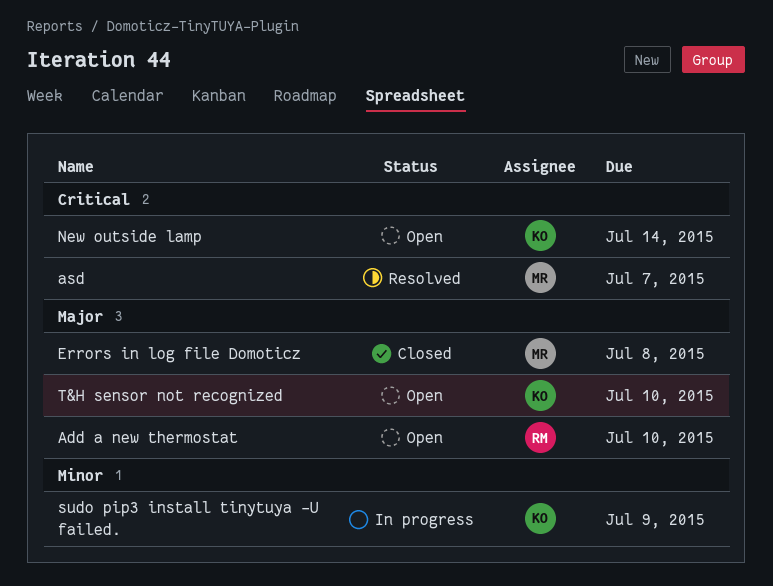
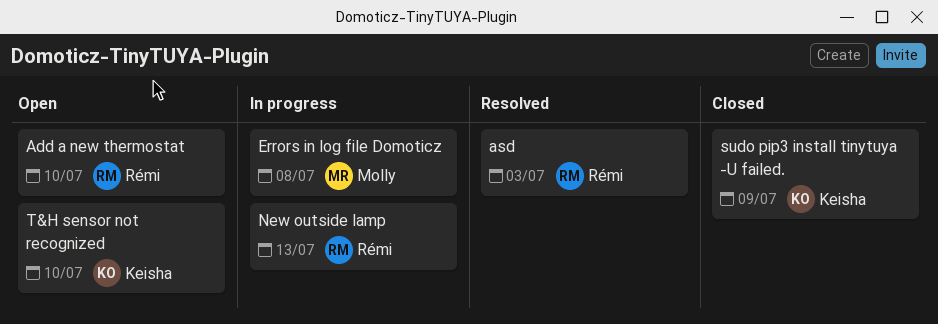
asd, owner: Molly -> Rémi
asd, due: Jul 7 -> Jul 3
Errors in log file Domoticz, status: Closed -> In progress
New outside lamp, status: Open -> In progress
New outside lamp, owner: Keisha -> Rémi
New outside lamp, due: Jul 14 -> Jul 13
sudo pip3 install tinytuya -U failed., status: In progress -> Closed

